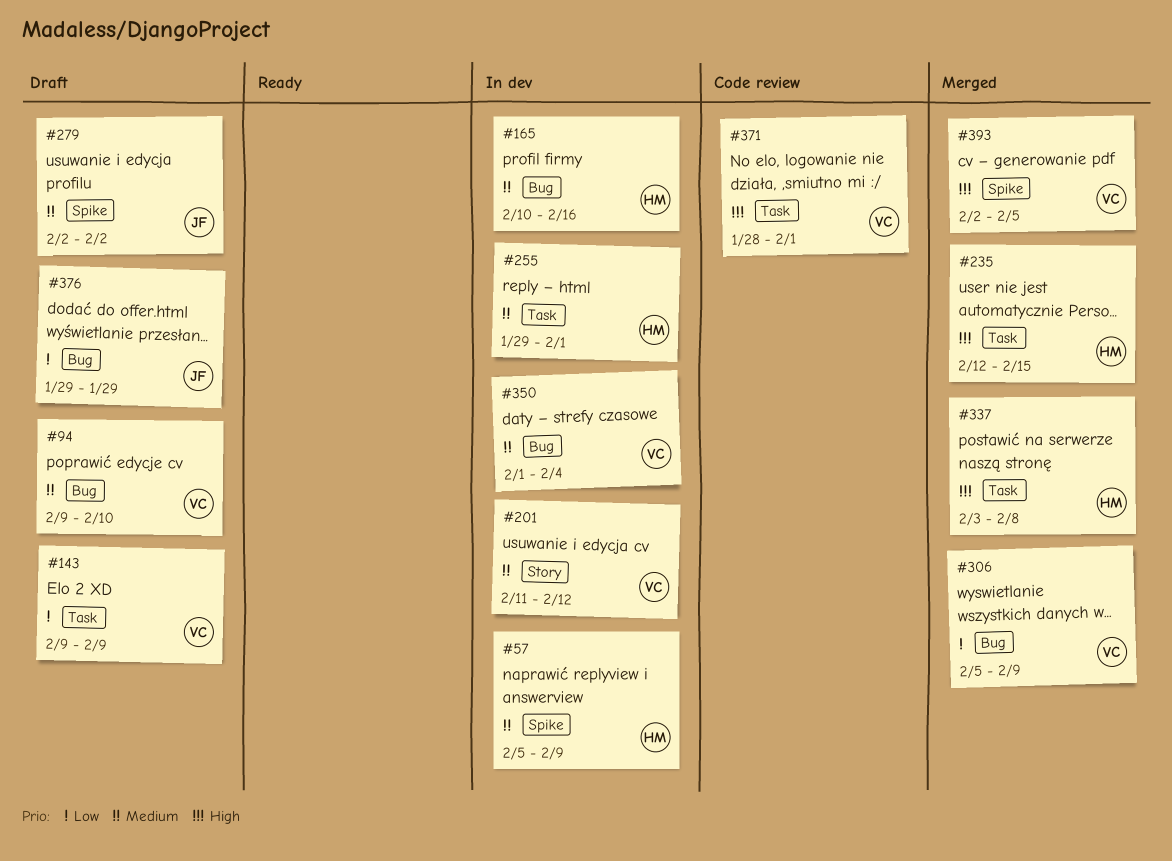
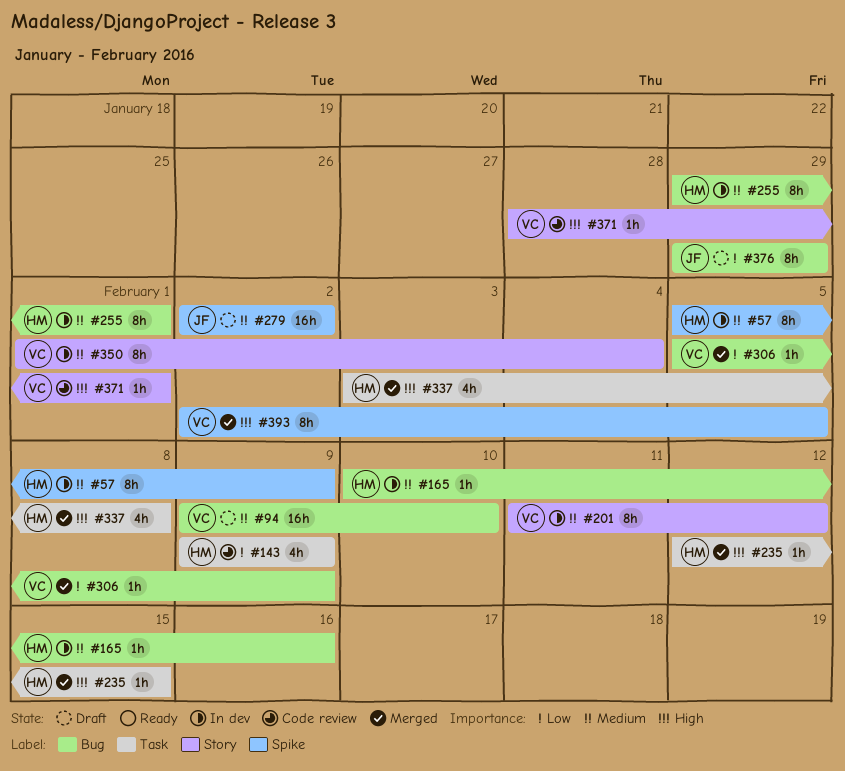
#143, status: Draft -> Code review
#143, owner: VC -> HM
#255, label: Task -> Bug
#350, label: Bug -> Story
#371, label: Task -> Story

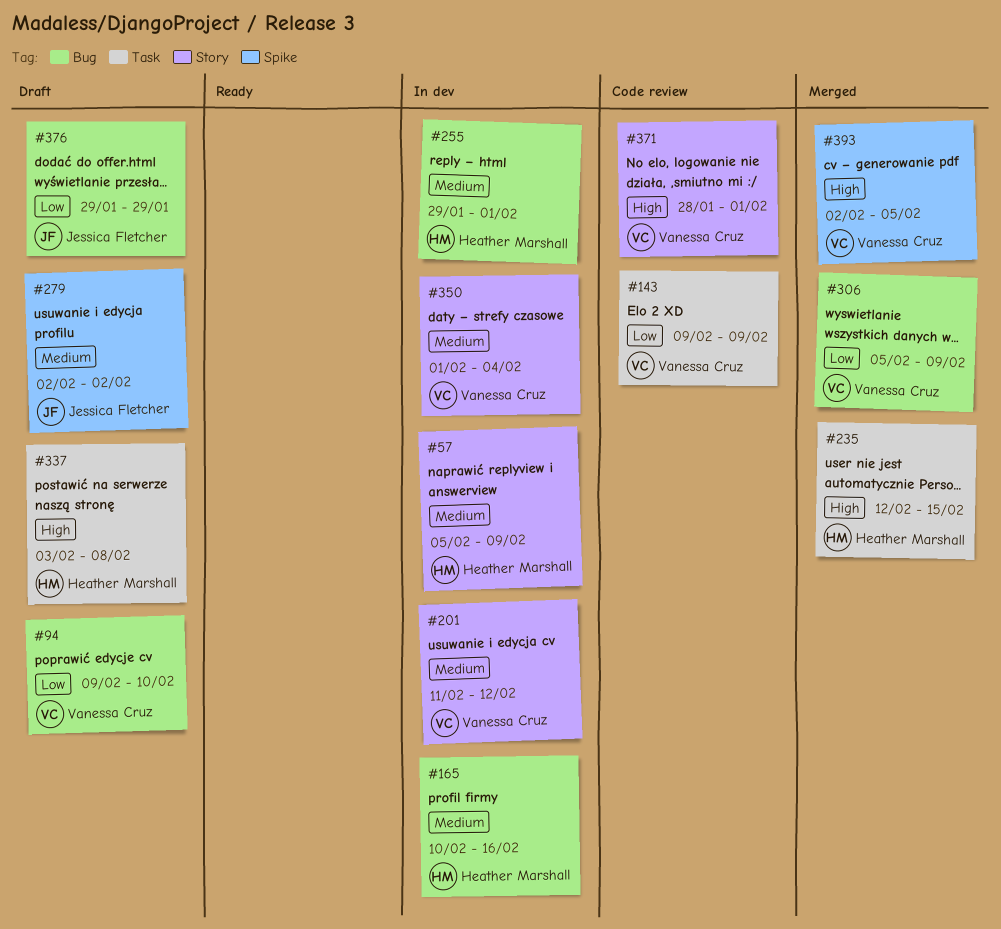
#57, label: Spike -> Story
#94, priority: Medium -> Low
#143, owner: Heather Marshall -> Vanessa Cruz
#337, status: Merged -> Draft

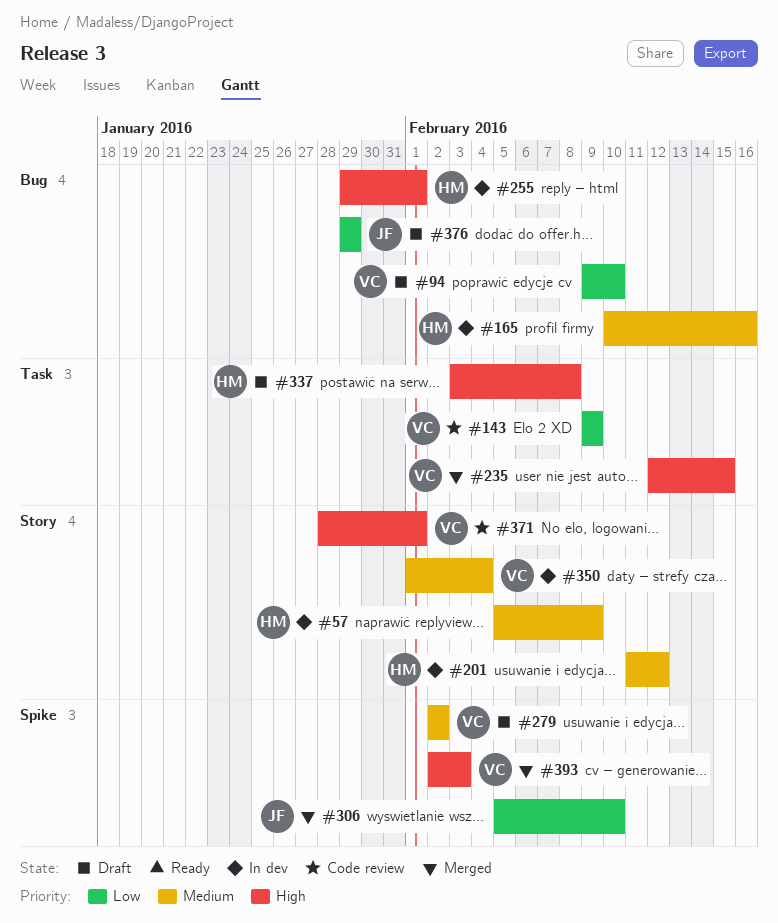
#201, owner: Vanessa Cruz -> Heather Marshall
#235, owner: Heather Marshall -> Vanessa Cruz
#255, priority: Medium -> High
#279, owner: Jessica Fletcher -> Vanessa Cruz
#306, owner: Vanessa Cruz -> Jessica Fletcher
#306, label: Bug -> Spike
#306, due: Feb 9 -> Feb 10
#393, due: Feb 5 -> Feb 3

